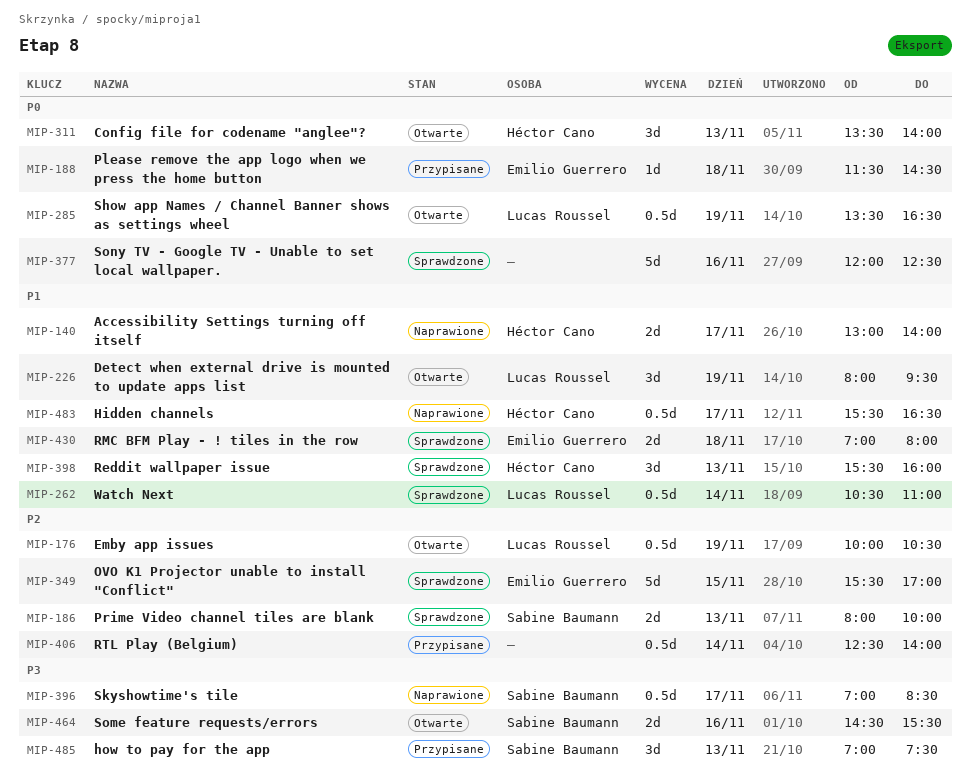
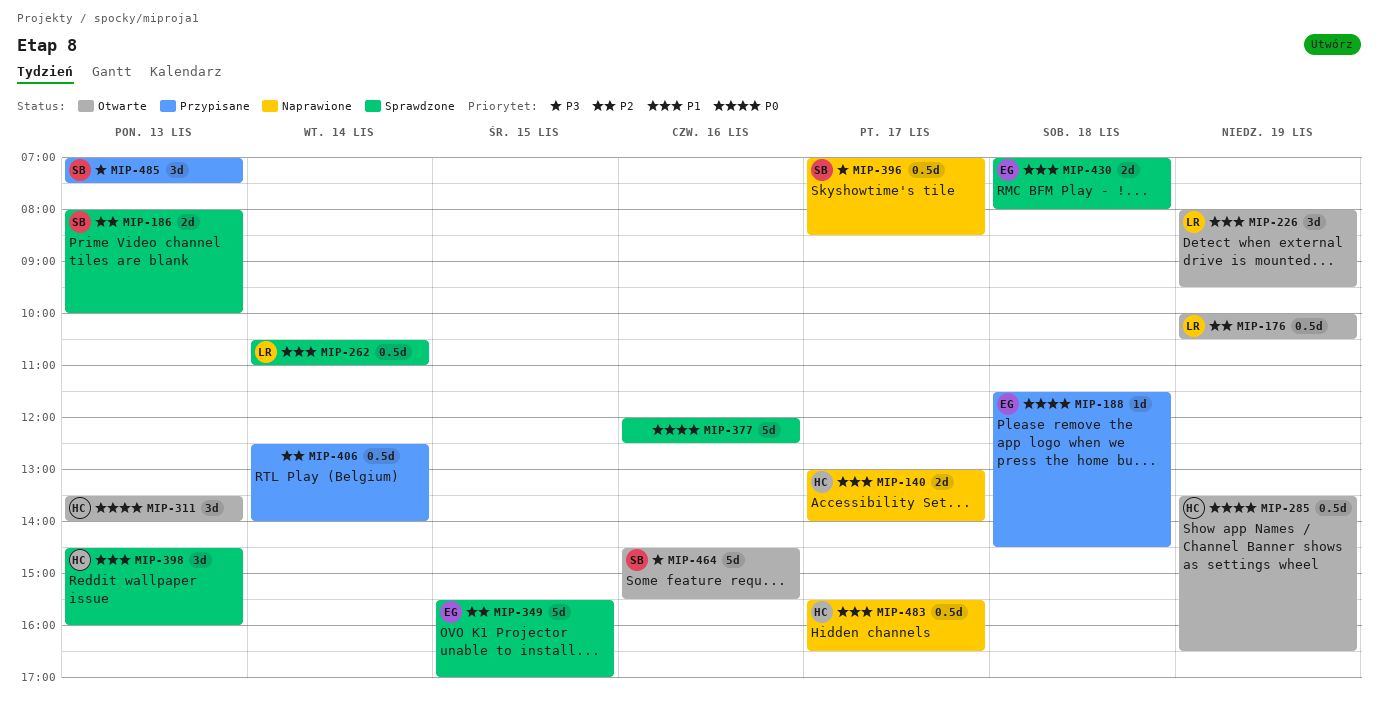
MIP-285, owner: Lucas Roussel -> Héctor Cano
MIP-398, begins: 15:30 -> 14:30
MIP-464, estimate: 2d -> 5d

